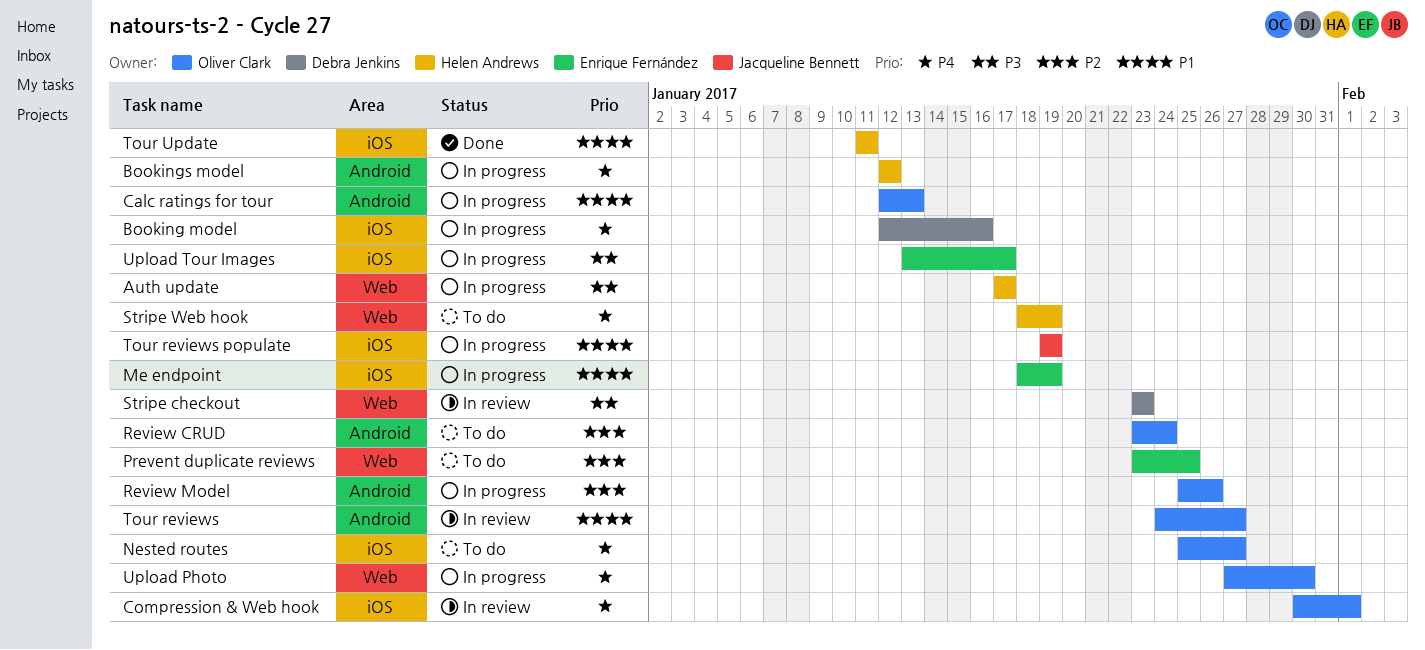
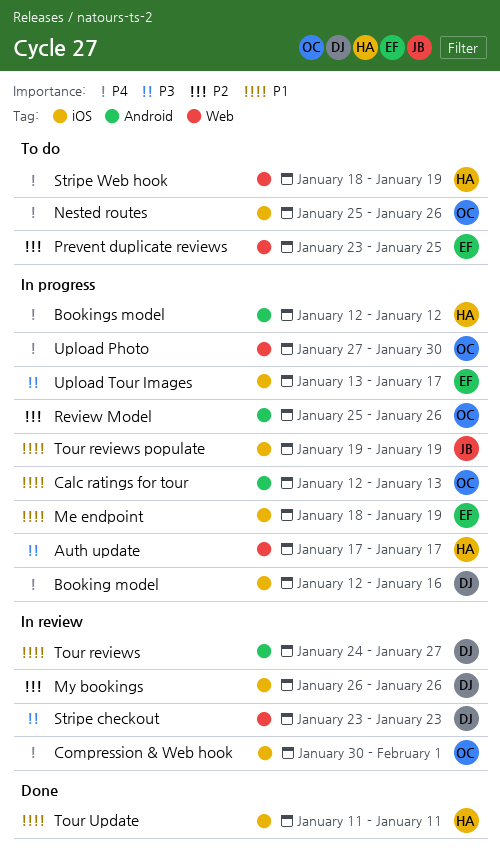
My bookings: none -> present
Nested routes, due: Jan 27 -> Jan 26
Review CRUD: present -> none
Tour reviews, owner: Oliver Clark -> Debra Jenkins

